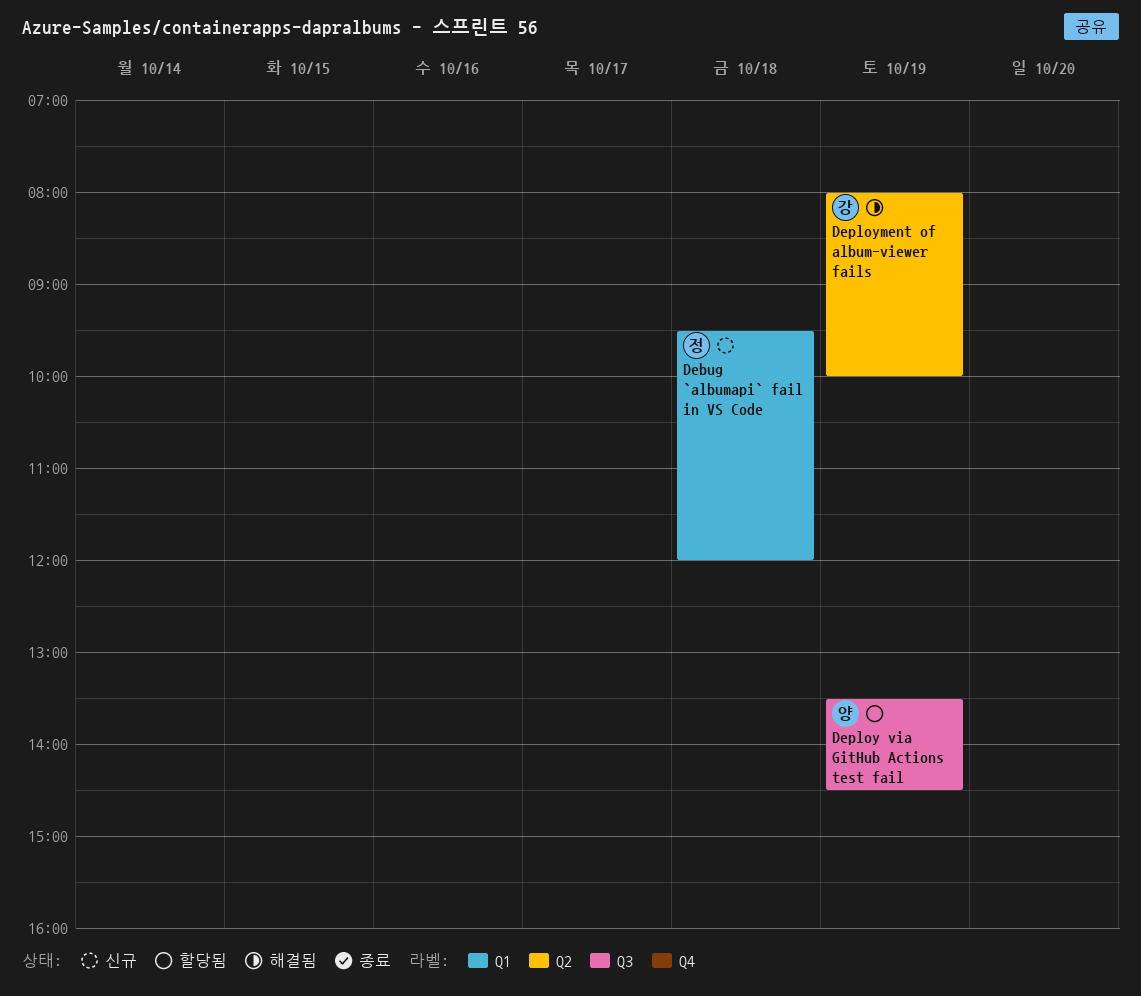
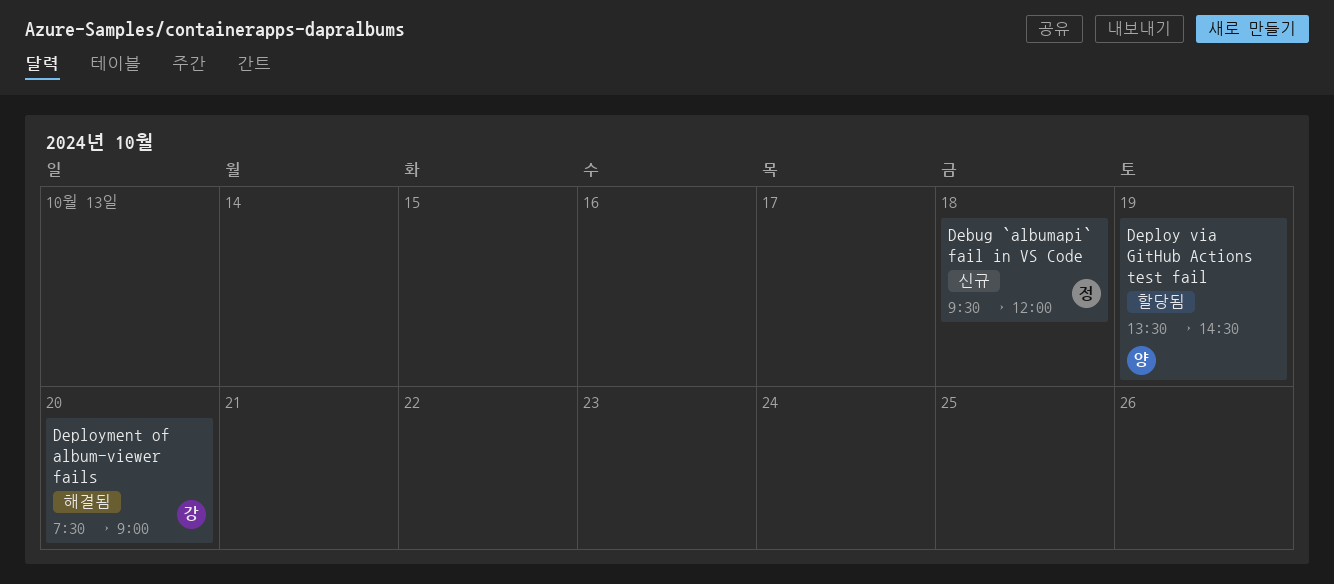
Deployment of album-viewer fails, day: Oct 19 -> Oct 20
Deployment of album-viewer fails, begins: 08:00 -> 07:30
Deployment of album-viewer fails, ends: 10:00 -> 09:00

